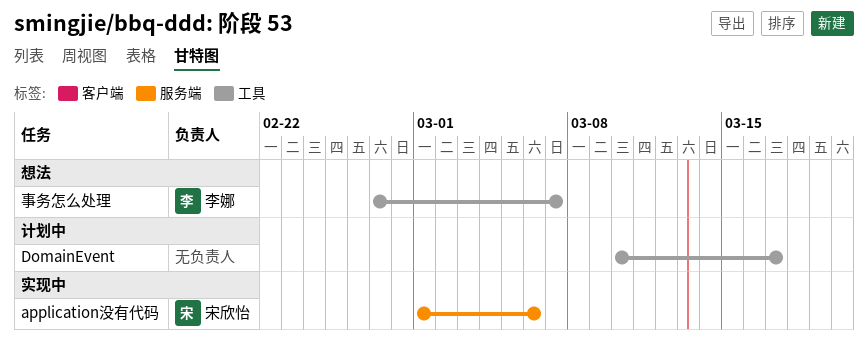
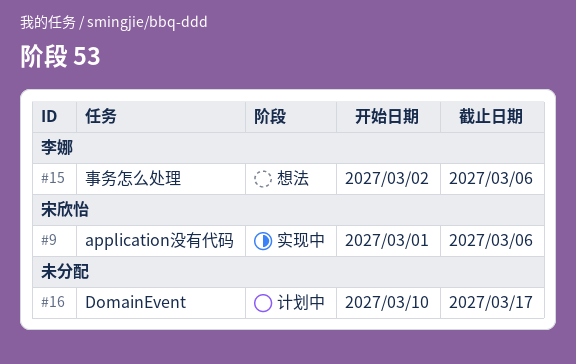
事务怎么处理, start: Feb 27 -> Mar 2
事务怎么处理, due: Mar 7 -> Mar 6

